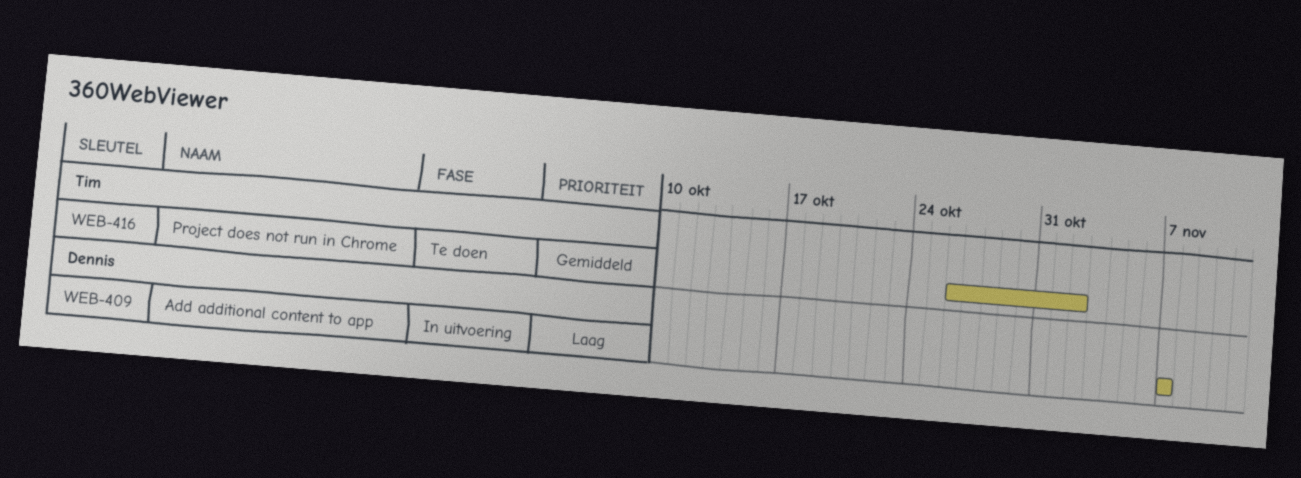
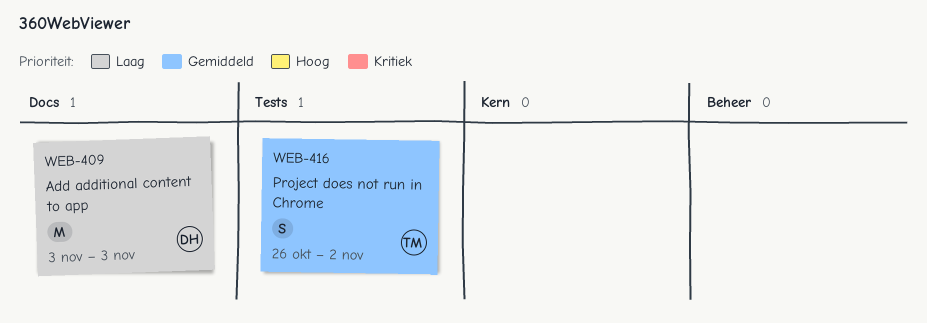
WEB-409, start: Nov 7 -> Nov 3
WEB-409, due: Nov 7 -> Nov 3

